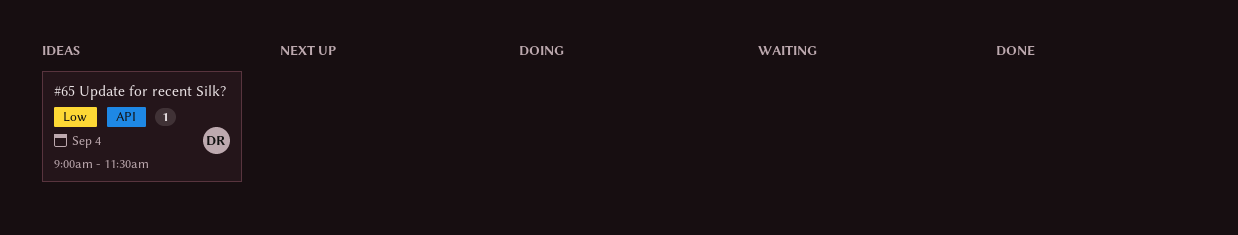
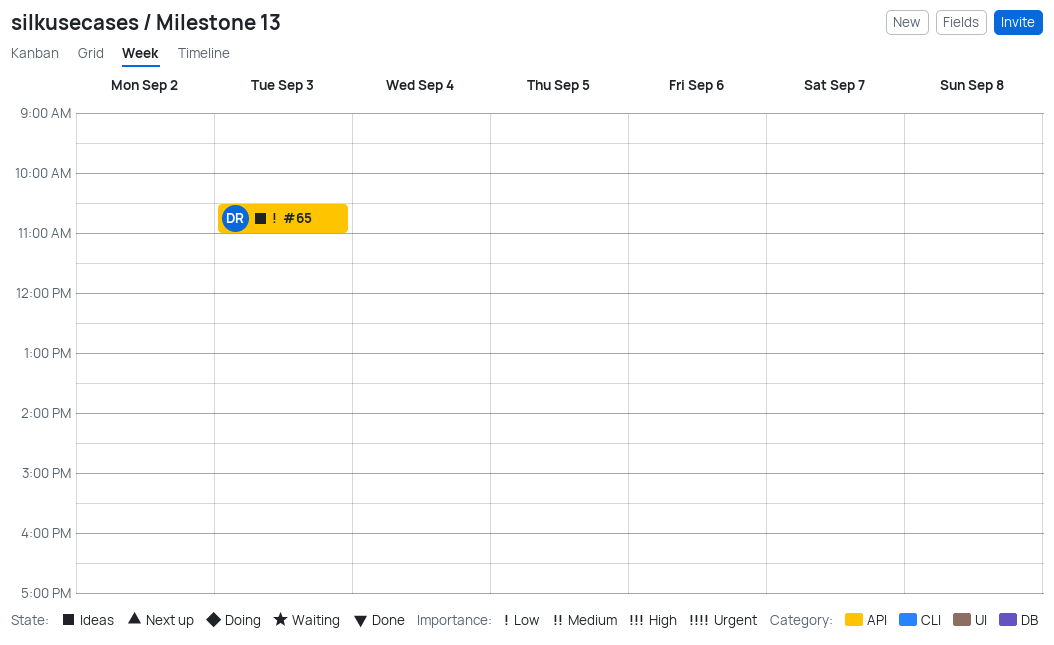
#65, day: Sep 4 -> Sep 3
#65, begins: 09:00 -> 10:30
#65, ends: 11:30 -> 11:00

